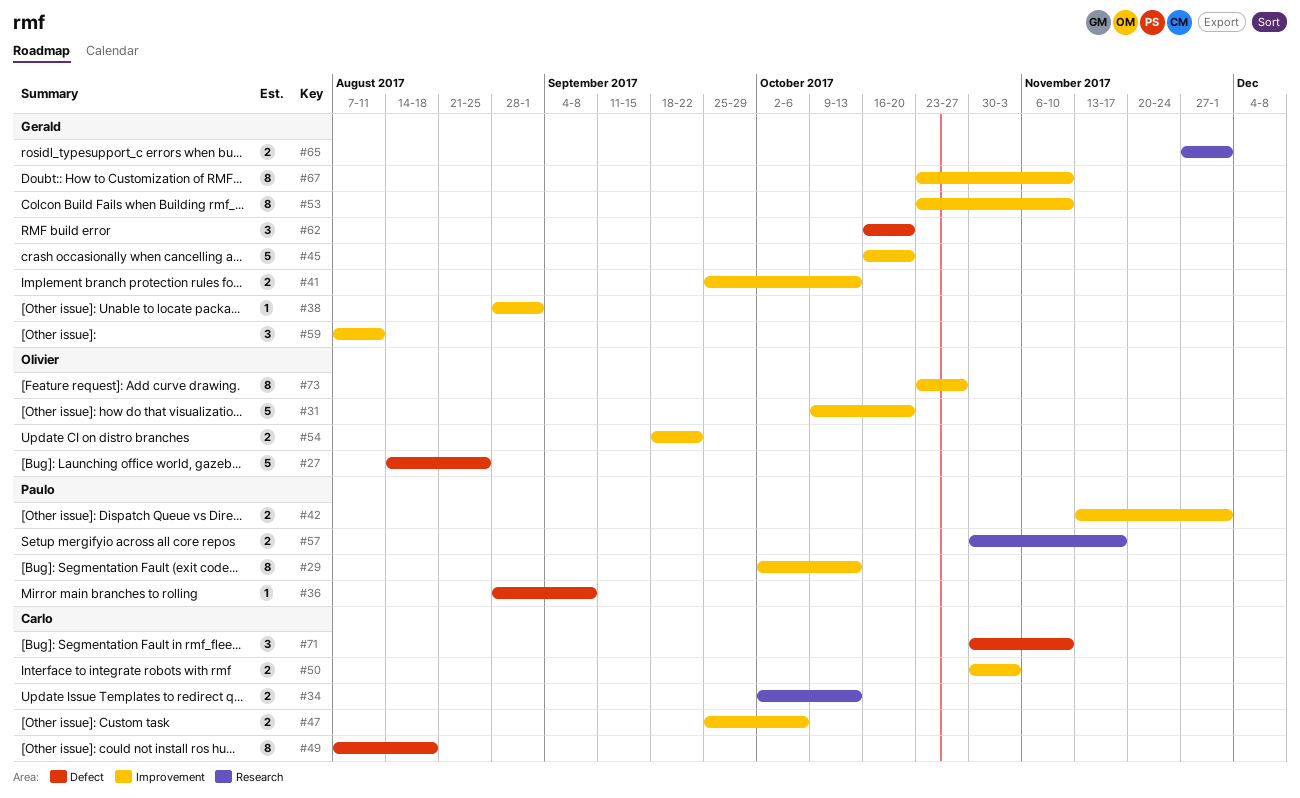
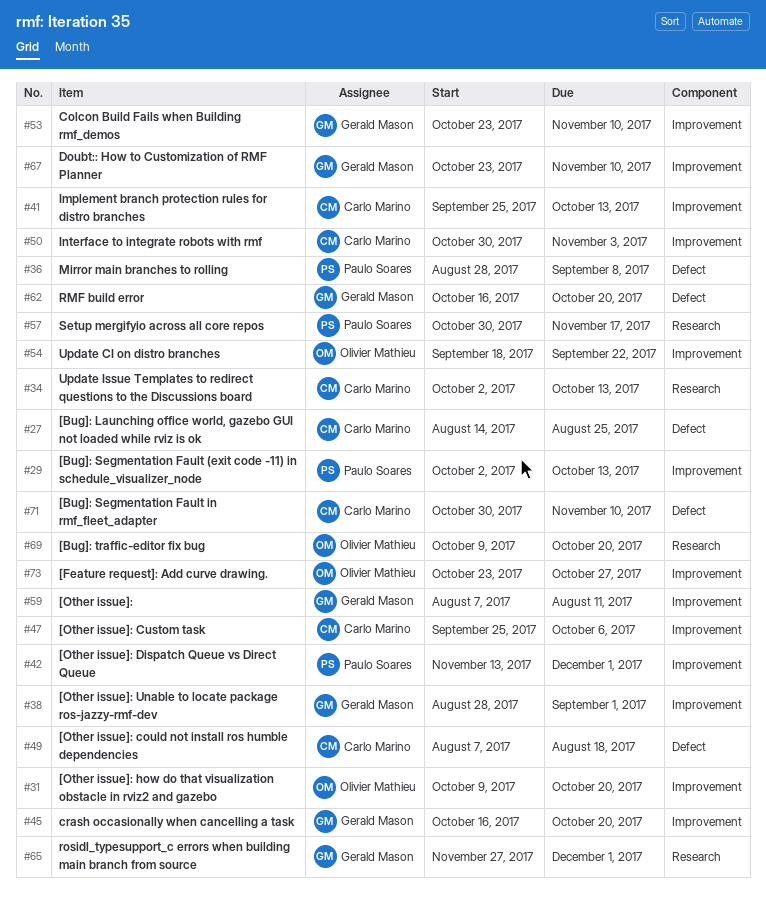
#27, owner: Olivier Mathieu -> Carlo Marino
#41, owner: Gerald Mason -> Carlo Marino
#69: none -> present

